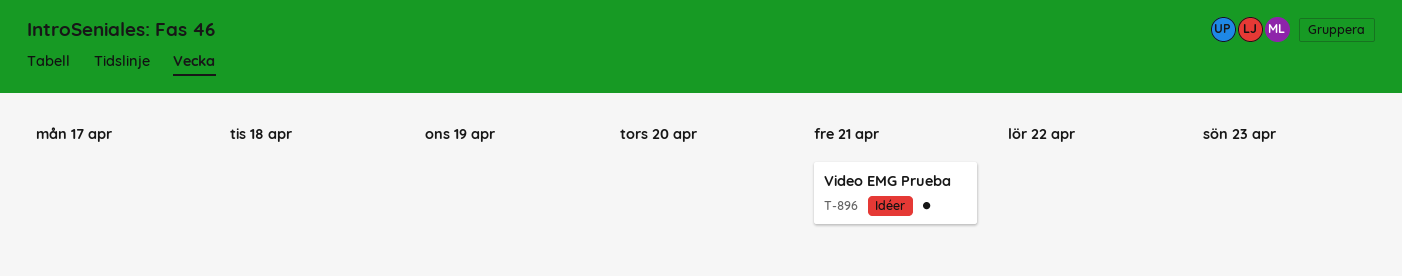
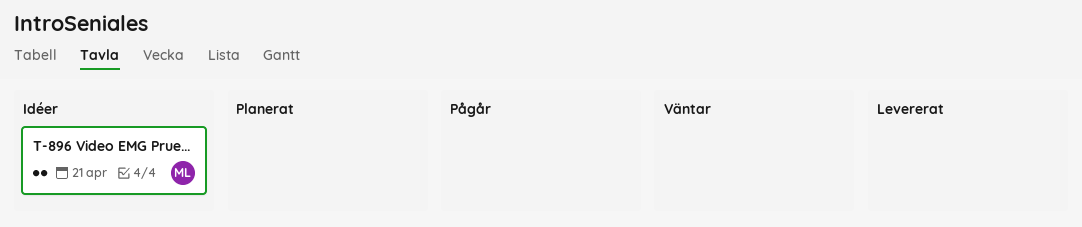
T-896, estimate: 1 -> 2

